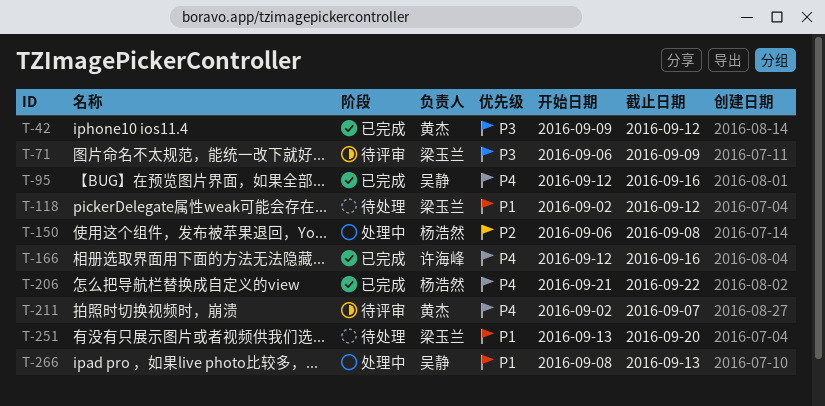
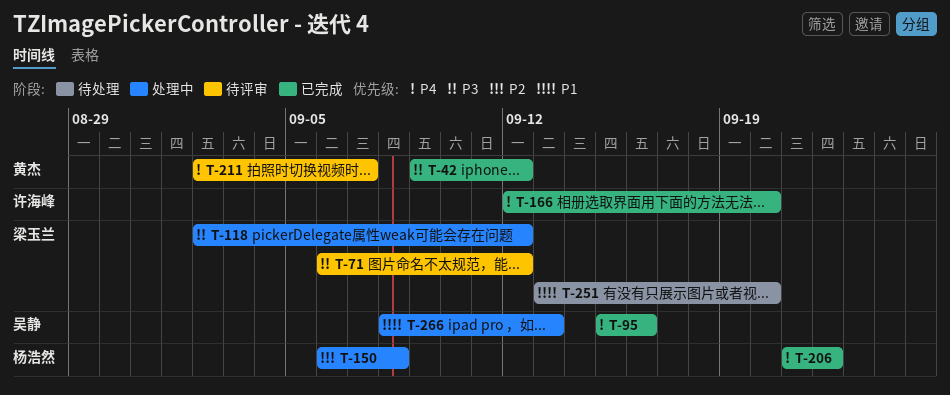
T-71, due: Sep 9 -> Sep 12
T-95, start: Sep 12 -> Sep 15
T-118, status: 待处理 -> 处理中
T-118, priority: P1 -> P3
T-166, due: Sep 16 -> Sep 20

